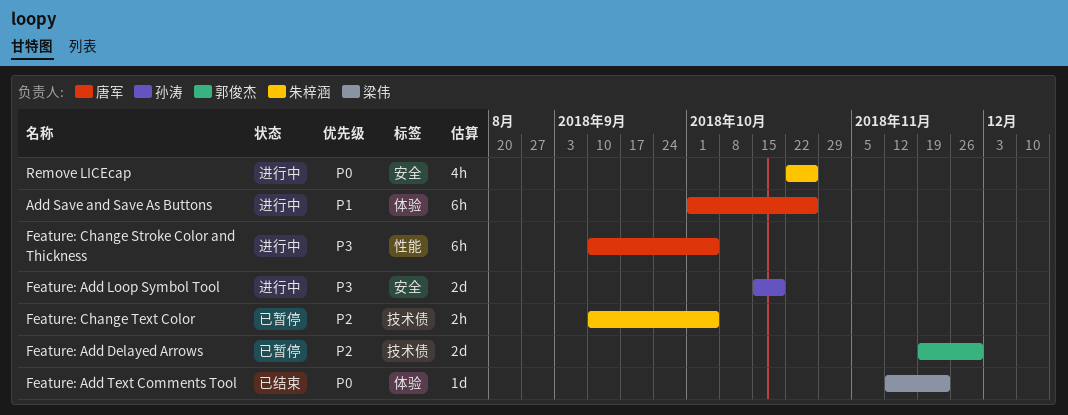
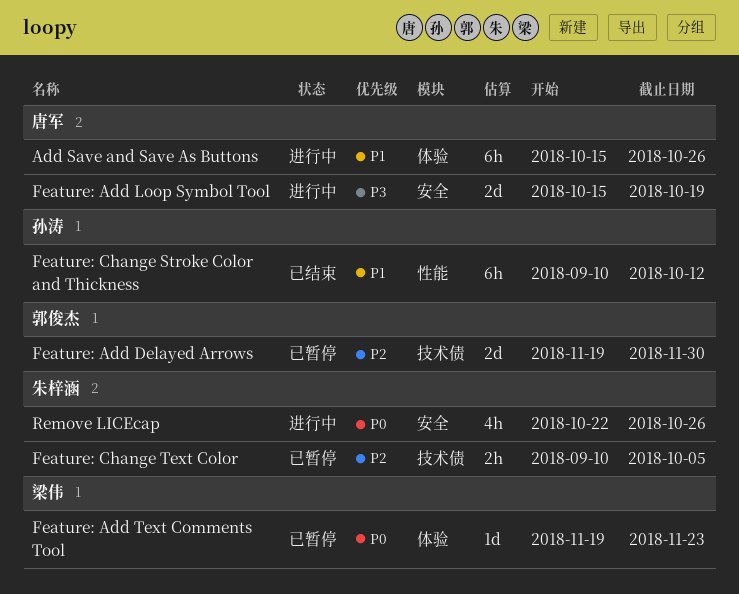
Add Save and Save As Buttons, start: Oct 1 -> Oct 15
Feature: Add Loop Symbol Tool, owner: 孙涛 -> 唐军
Feature: Add Text Comments Tool, status: 已结束 -> 已暂停
Feature: Add Text Comments Tool, start: Nov 12 -> Nov 19
Feature: Change Stroke Color and Thickness, status: 进行中 -> 已结束
Feature: Change Stroke Color and Thickness, owner: 唐军 -> 孙涛
Feature: Change Stroke Color and Thickness, priority: P3 -> P1
Feature: Change Stroke Color and Thickness, due: Oct 5 -> Oct 12

